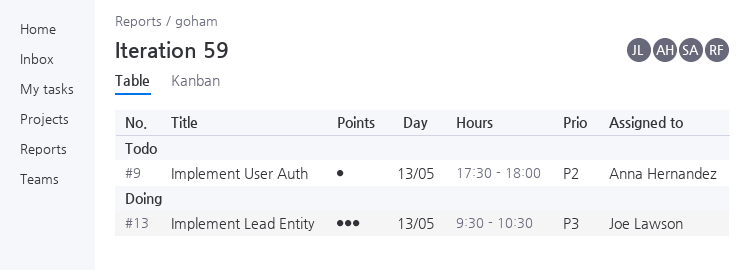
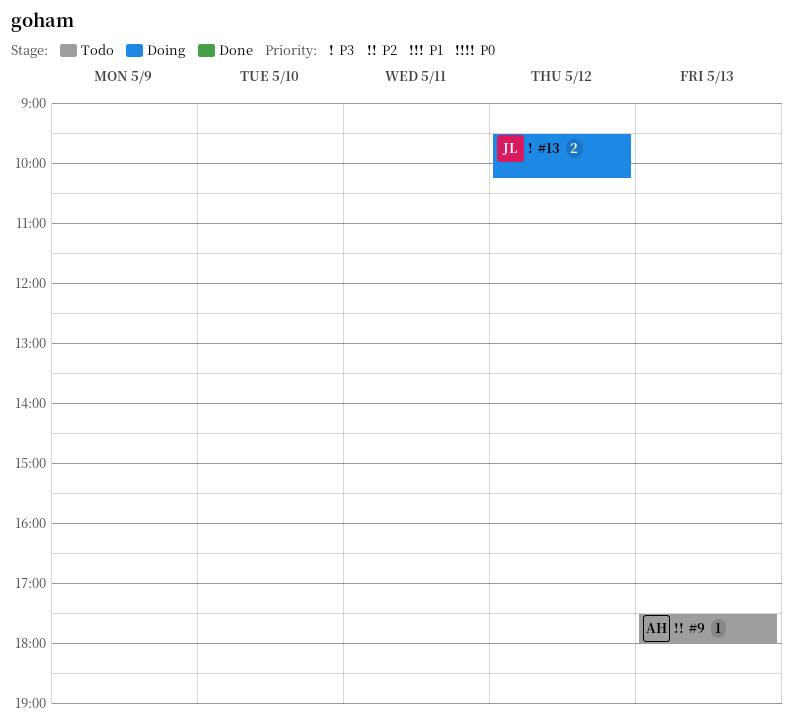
#13, estimate: 3 -> 2
#13, day: May 13 -> May 12
#13, ends: 10:30 -> 10:15

